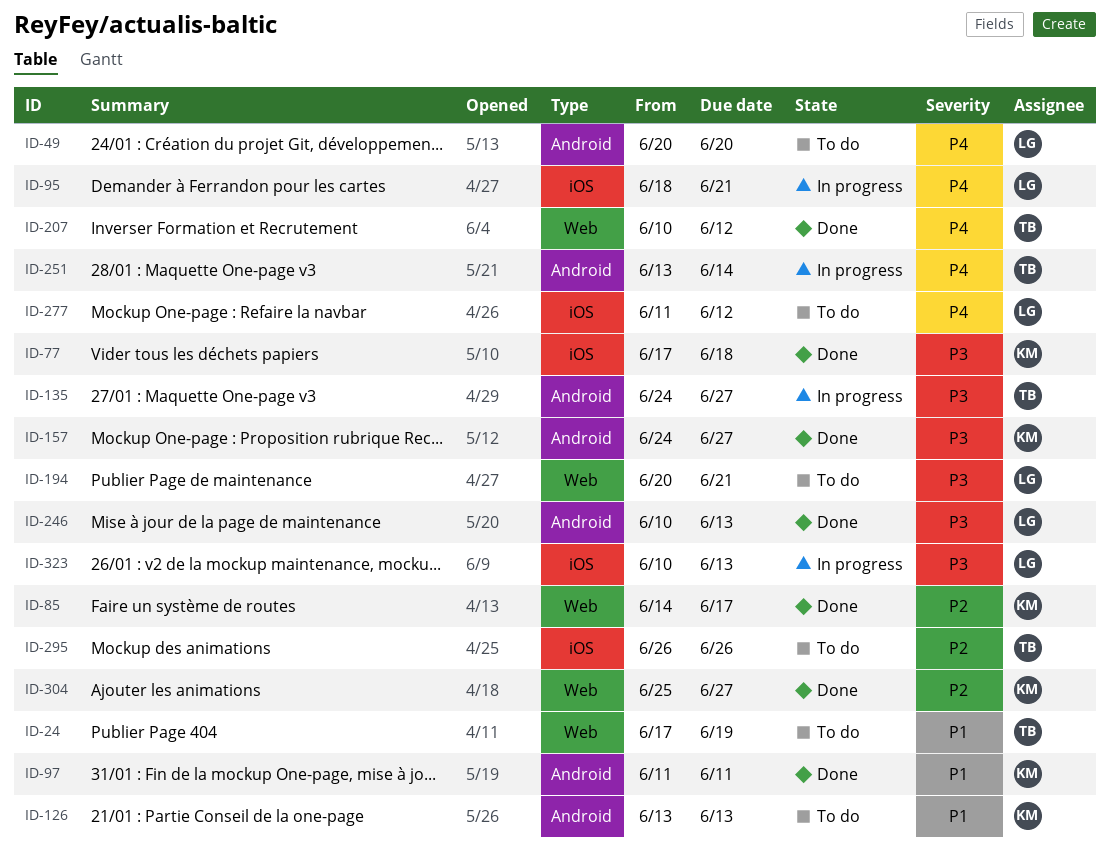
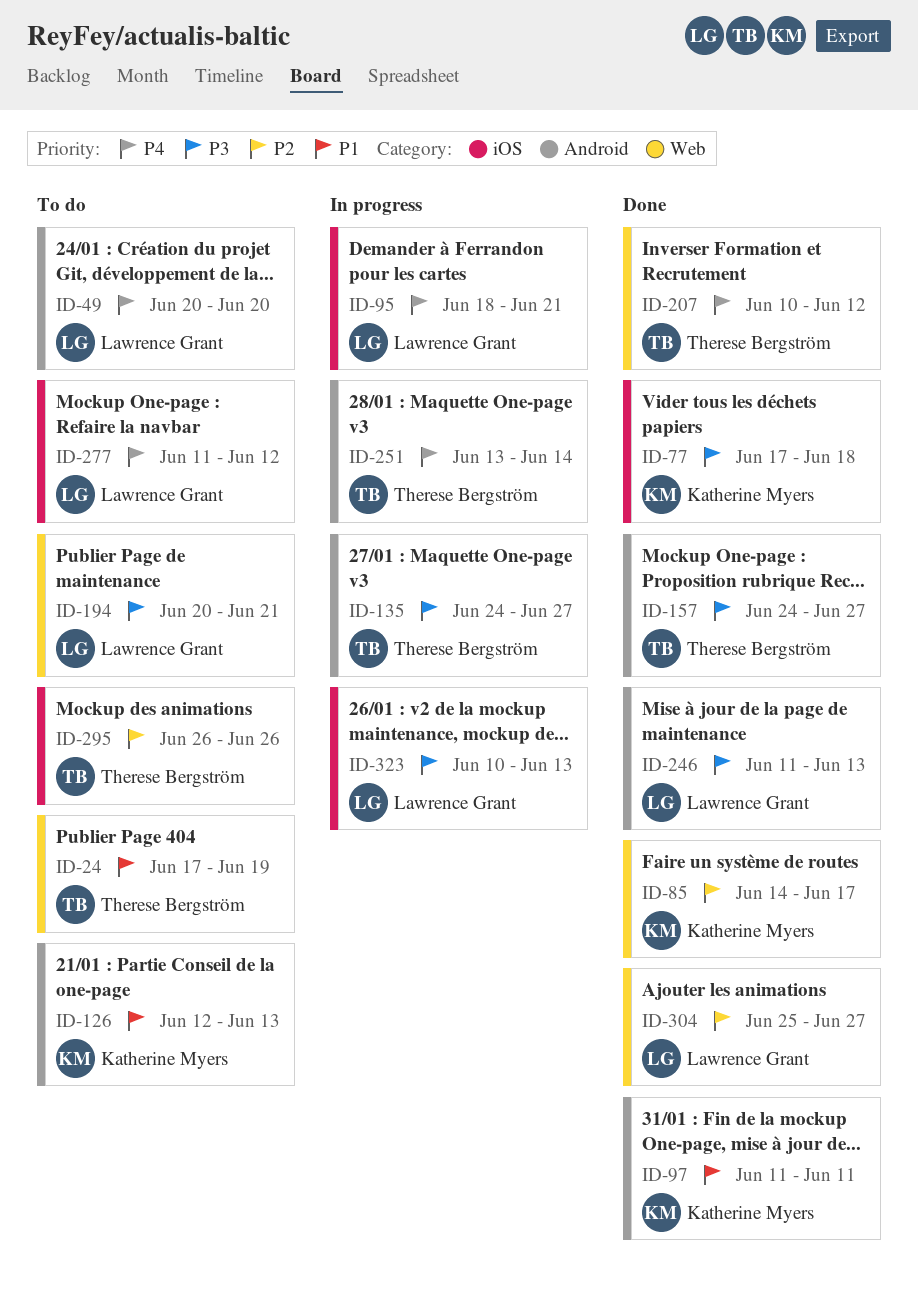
ID-126, start: Jun 13 -> Jun 12
ID-157, owner: Katherine Myers -> Therese Bergström
ID-246, start: Jun 10 -> Jun 11
ID-304, owner: Katherine Myers -> Lawrence Grant

